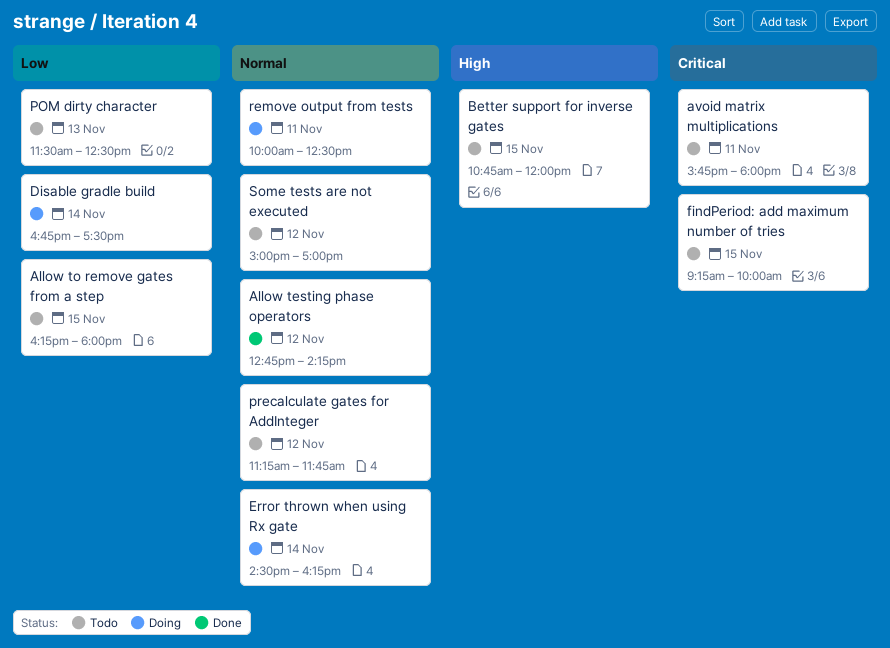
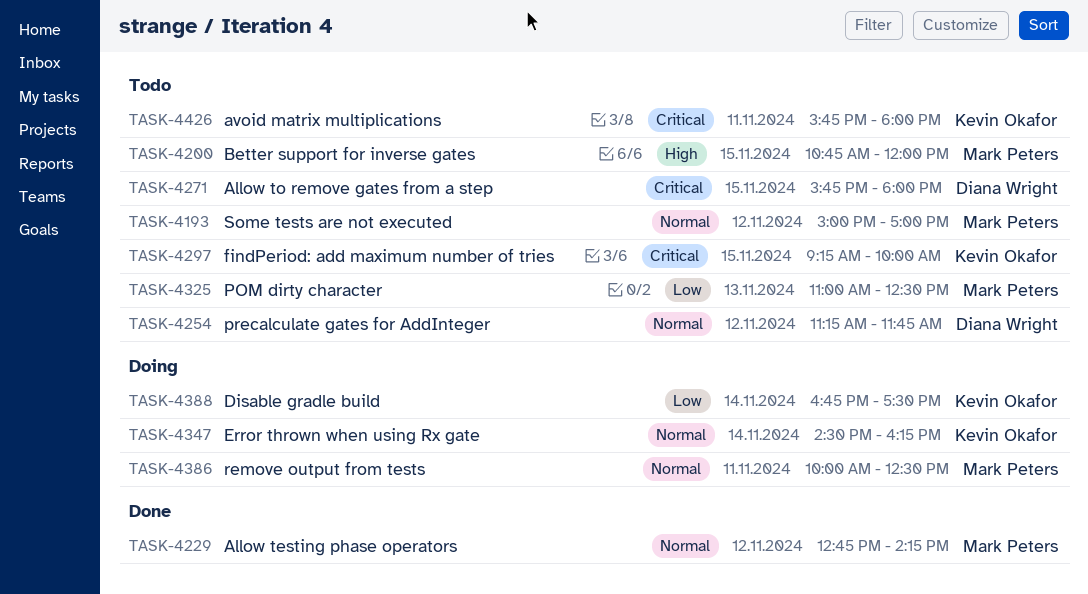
Allow to remove gates from a step, priority: Low -> Critical
Allow to remove gates from a step, begins: 16:15 -> 15:45
POM dirty character, begins: 11:30 -> 11:00

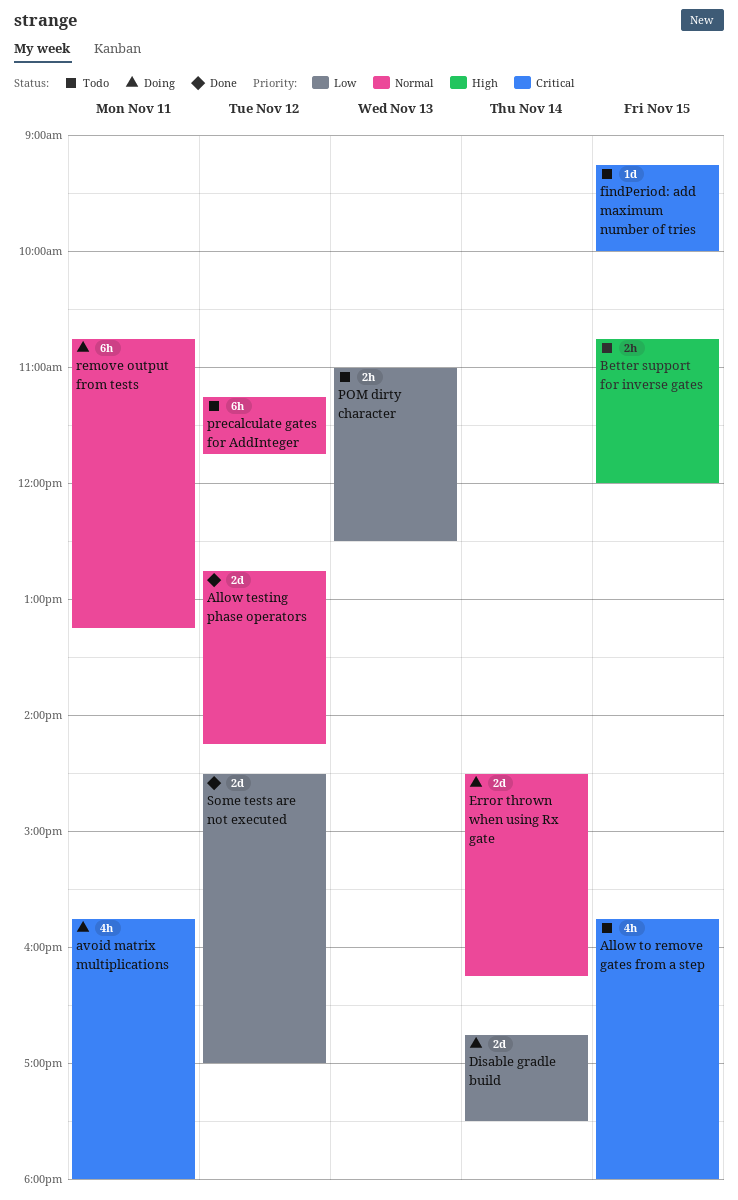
avoid matrix multiplications, status: Todo -> Doing
remove output from tests, begins: 10:00 -> 10:45
remove output from tests, ends: 12:30 -> 13:15
Some tests are not executed, status: Todo -> Done
Some tests are not executed, priority: Normal -> Low
Some tests are not executed, begins: 15:00 -> 14:30

